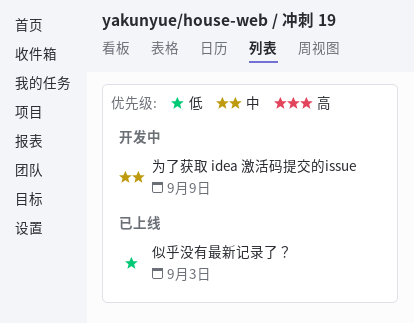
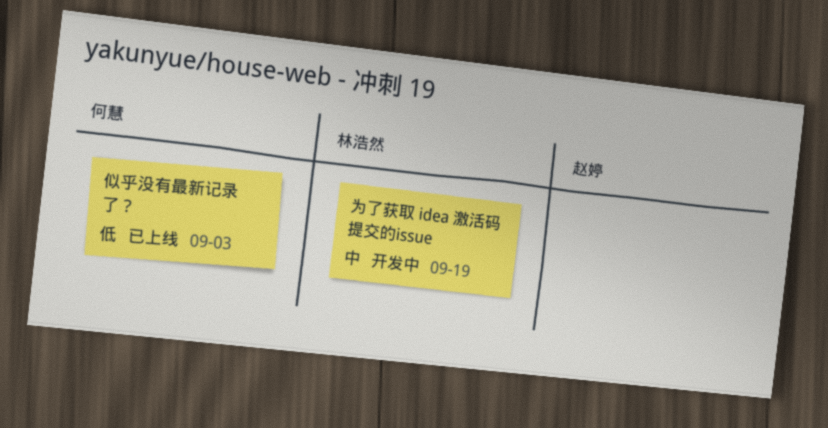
为了获取 idea 激活码提交的issue, due: Sep 9 -> Sep 19

